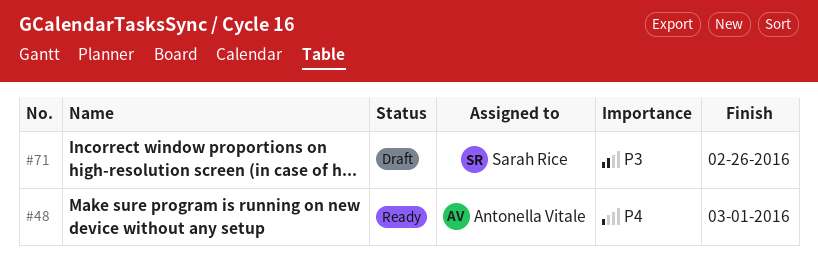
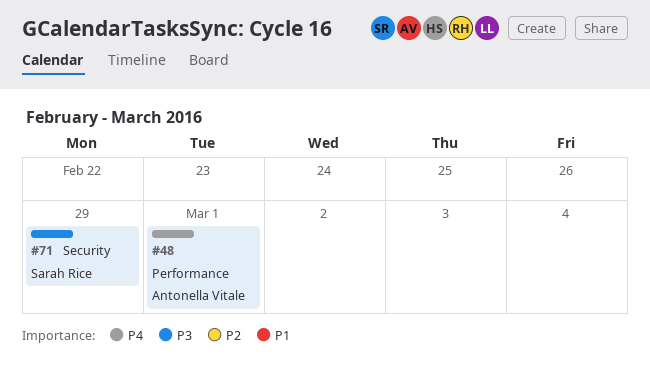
#71, due: Feb 26 -> Feb 29

